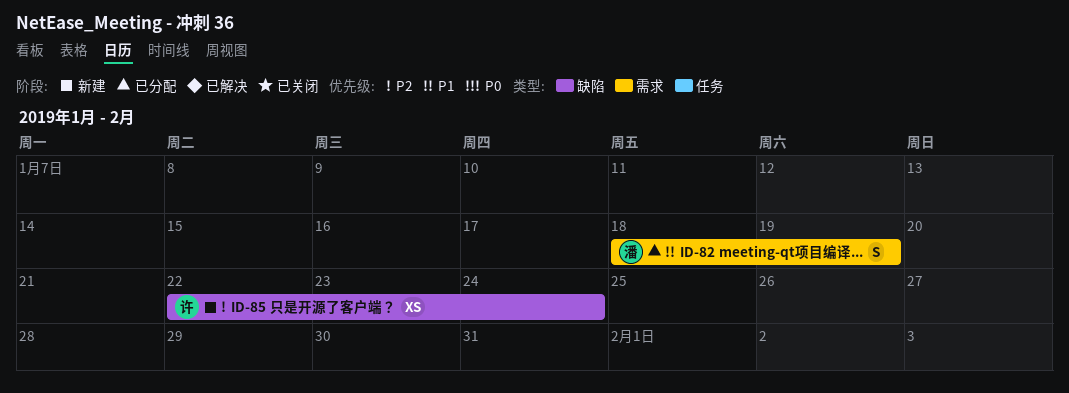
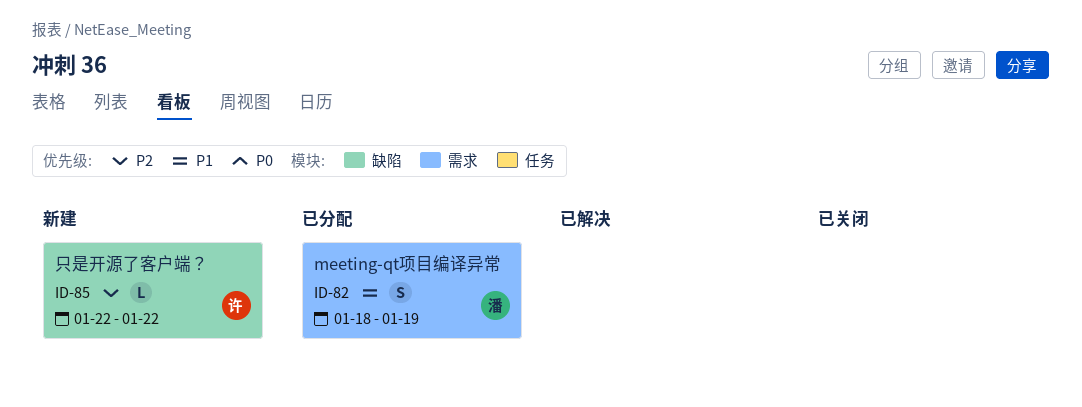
ID-85, estimate: XS -> L
ID-85, due: Jan 24 -> Jan 22

